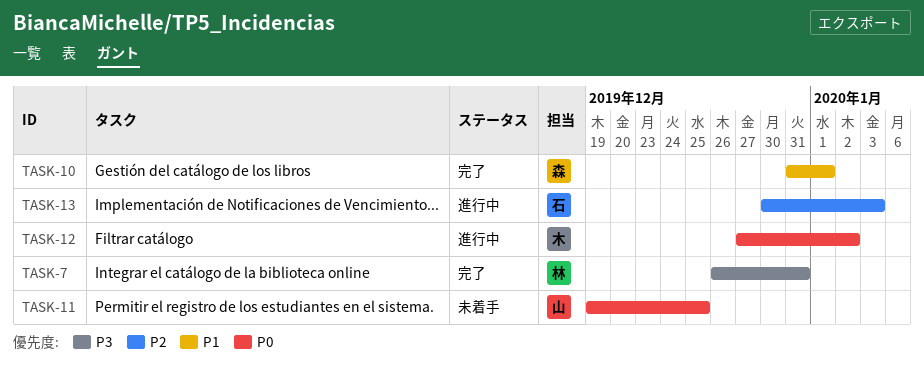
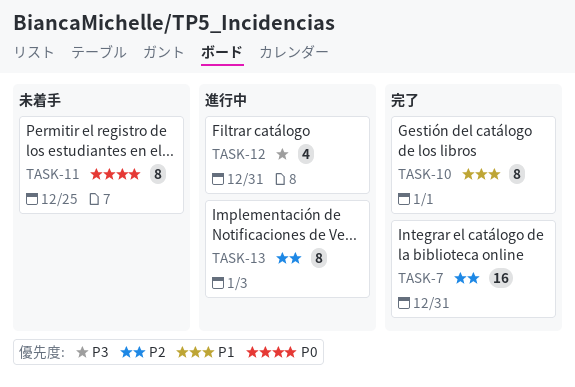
TASK-7, priority: P3 -> P2
TASK-12, priority: P0 -> P3
TASK-12, due: Jan 2 -> Dec 31

